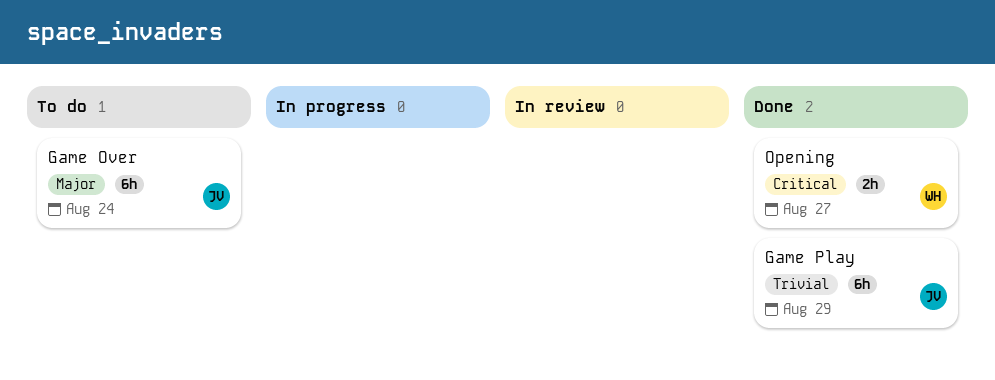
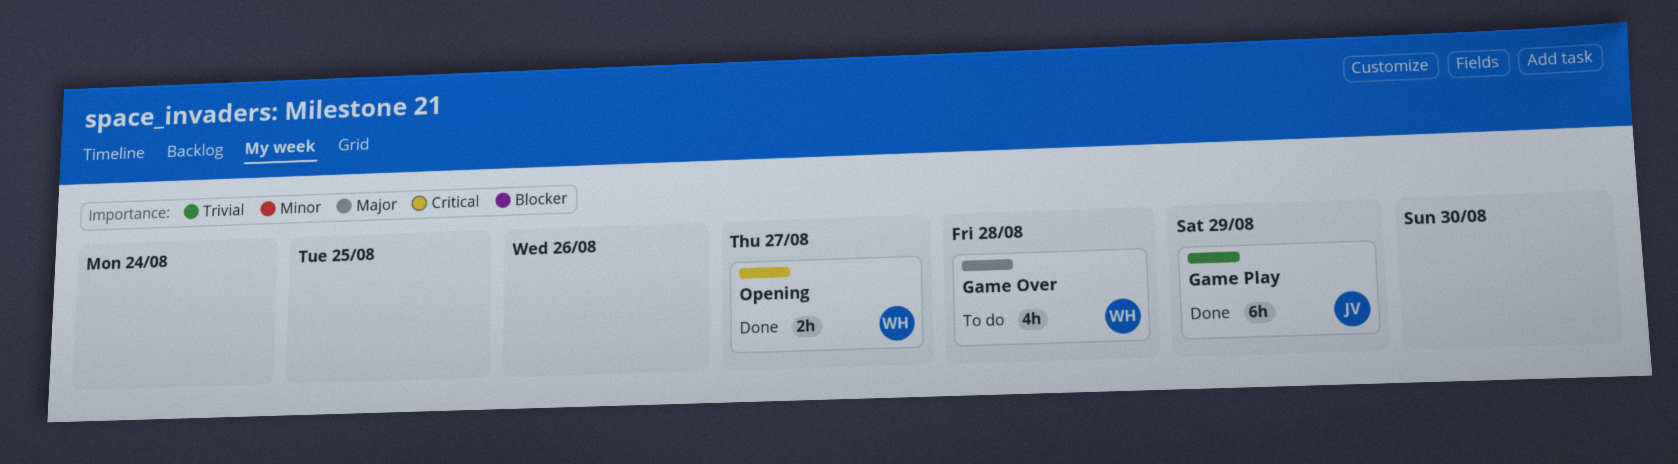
Game Over, owner: JV -> WH
Game Over, estimate: 6h -> 4h
Game Over, due: Aug 24 -> Aug 28

